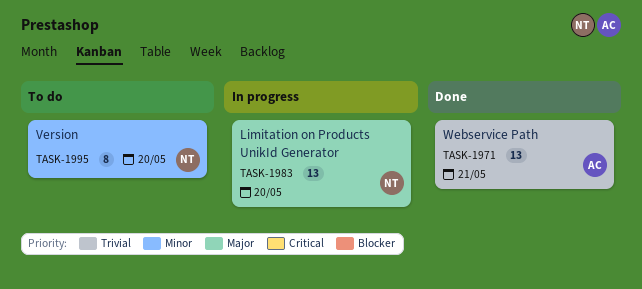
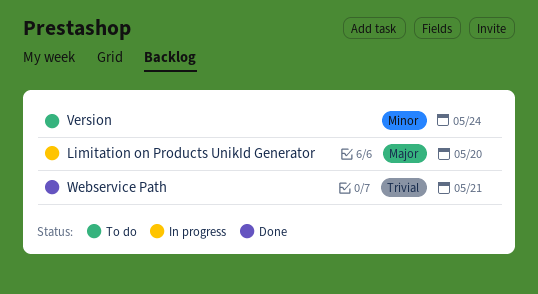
Version, due: May 20 -> May 24

